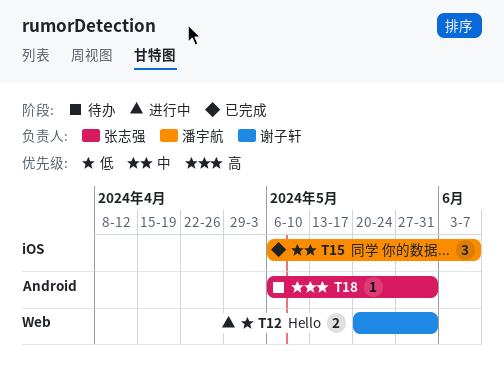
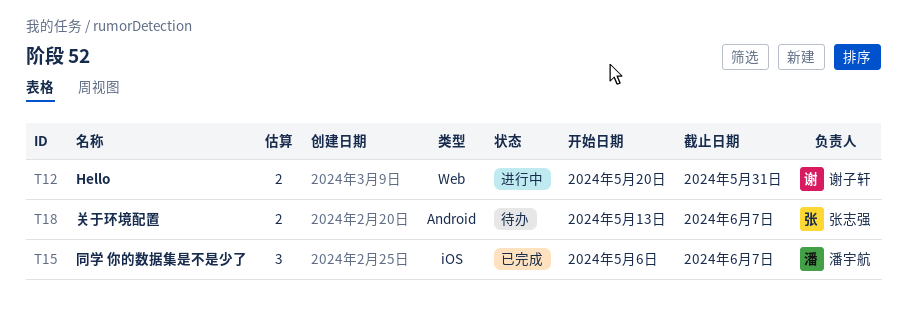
T18, estimate: 1 -> 2
T18, start: May 6 -> May 13
T18, due: May 31 -> Jun 7

